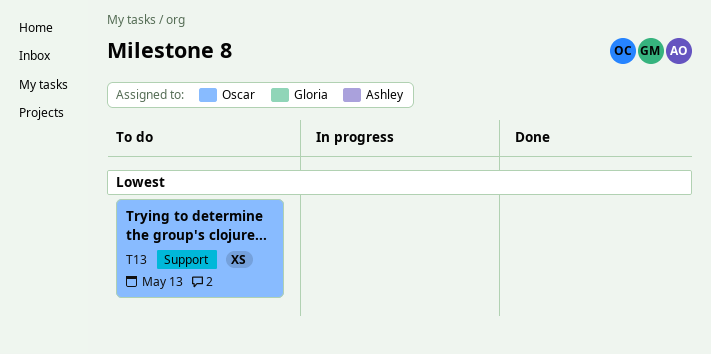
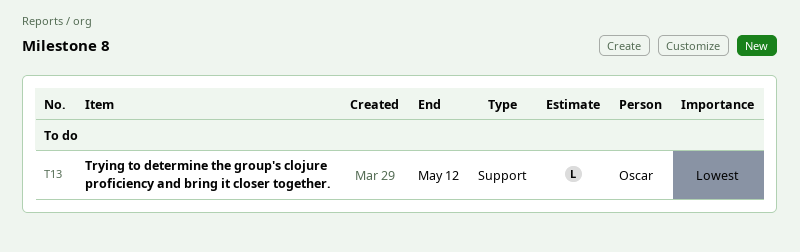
T13, estimate: XS -> L
T13, due: May 13 -> May 12

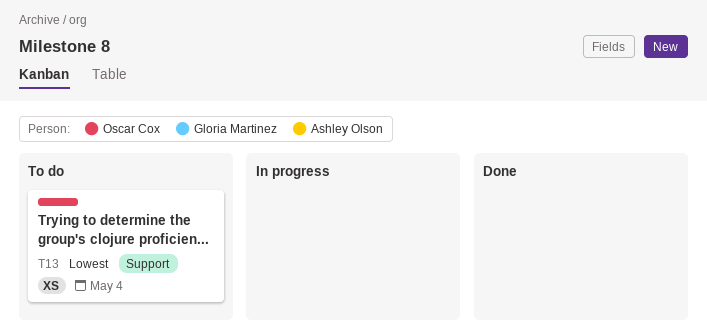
T13, estimate: L -> XS
T13, due: May 12 -> May 4

